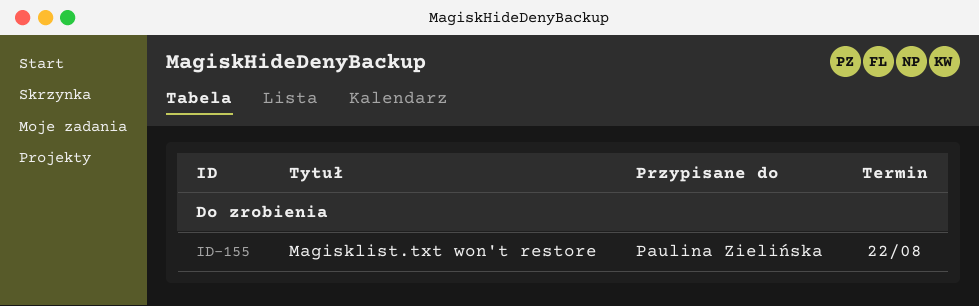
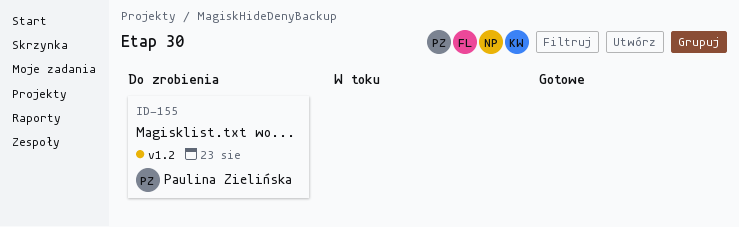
ID-155, due: Aug 22 -> Aug 23

